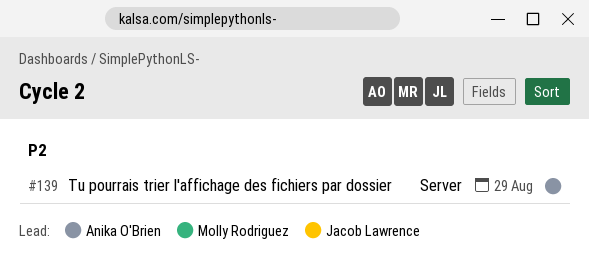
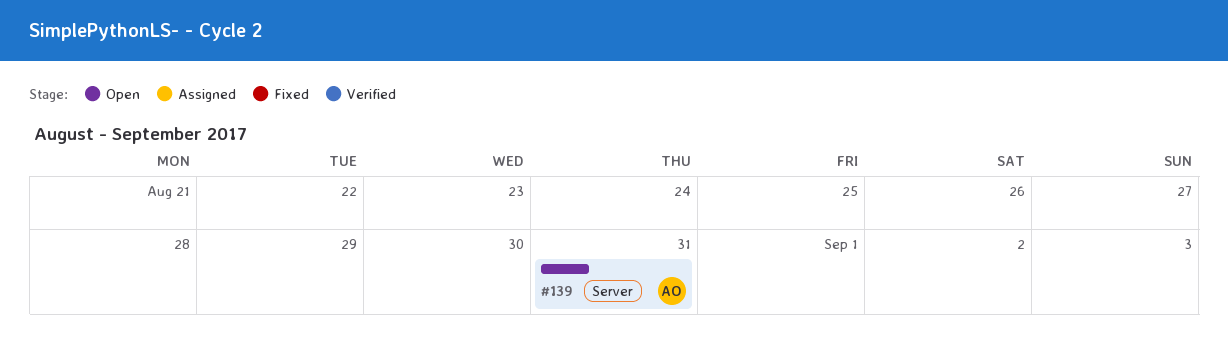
#139, due: Aug 29 -> Aug 31

